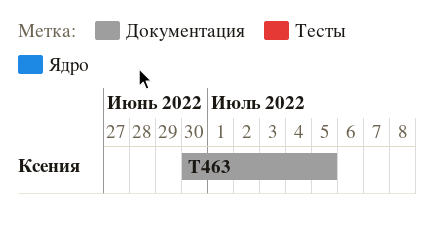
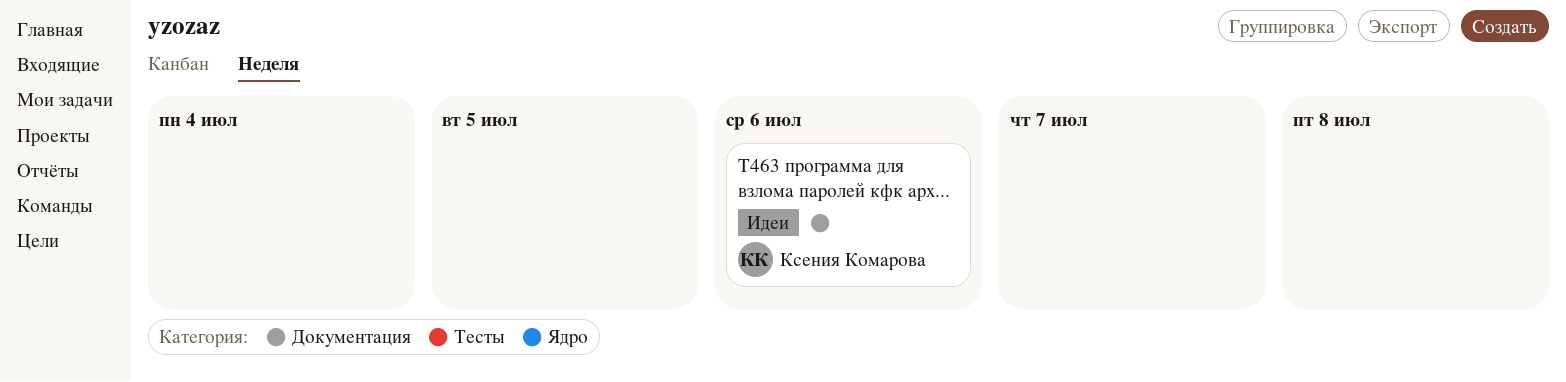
T463, due: Jul 5 -> Jul 6

